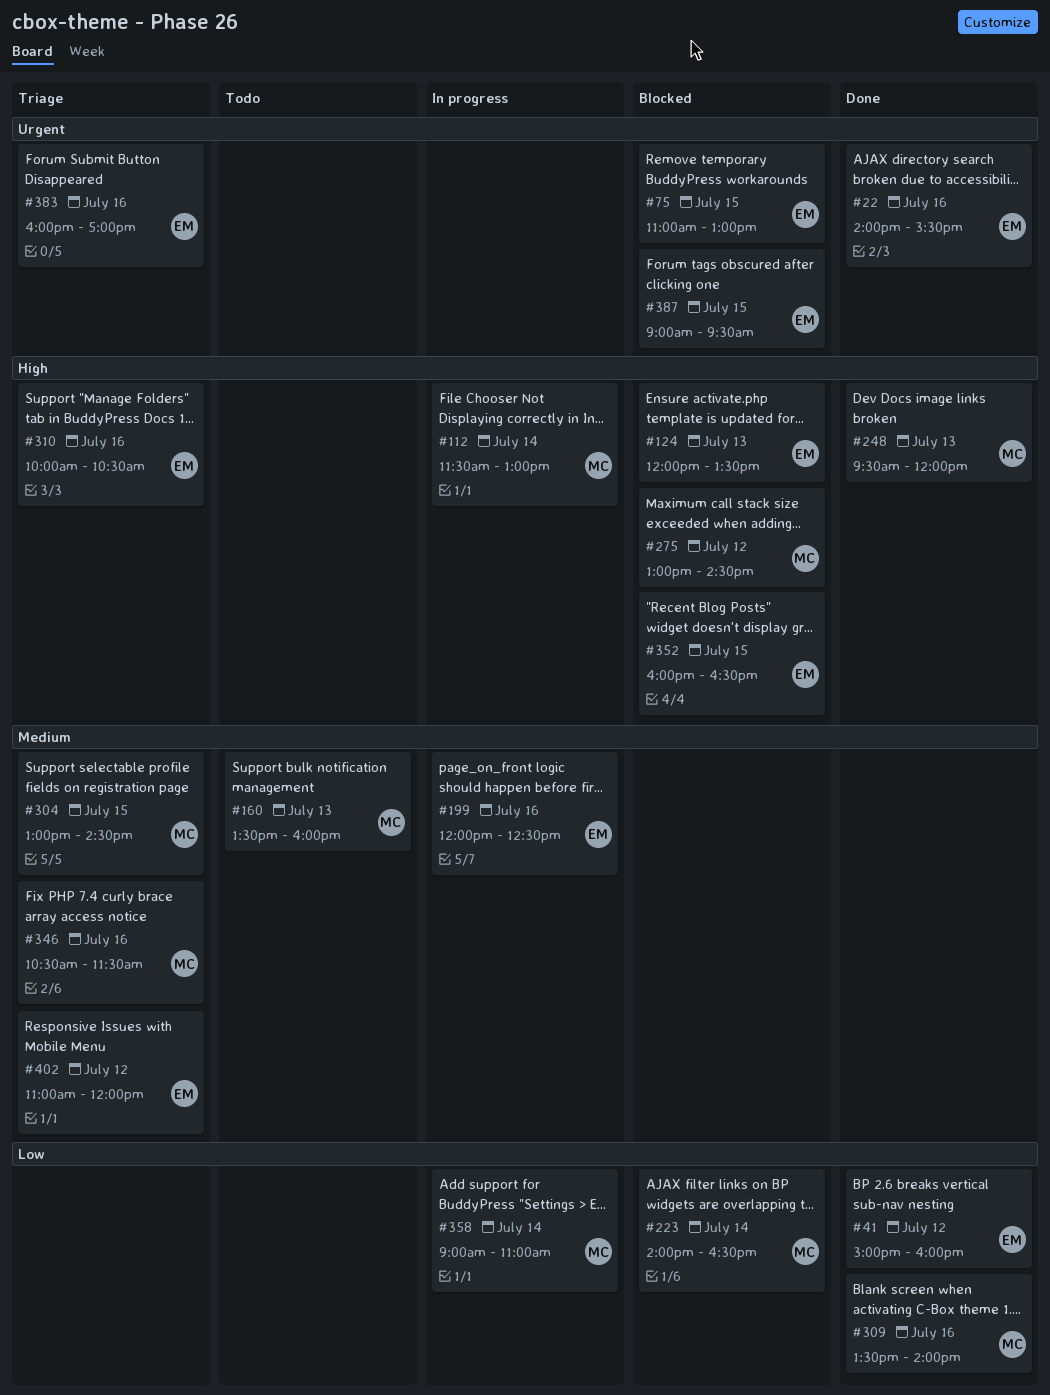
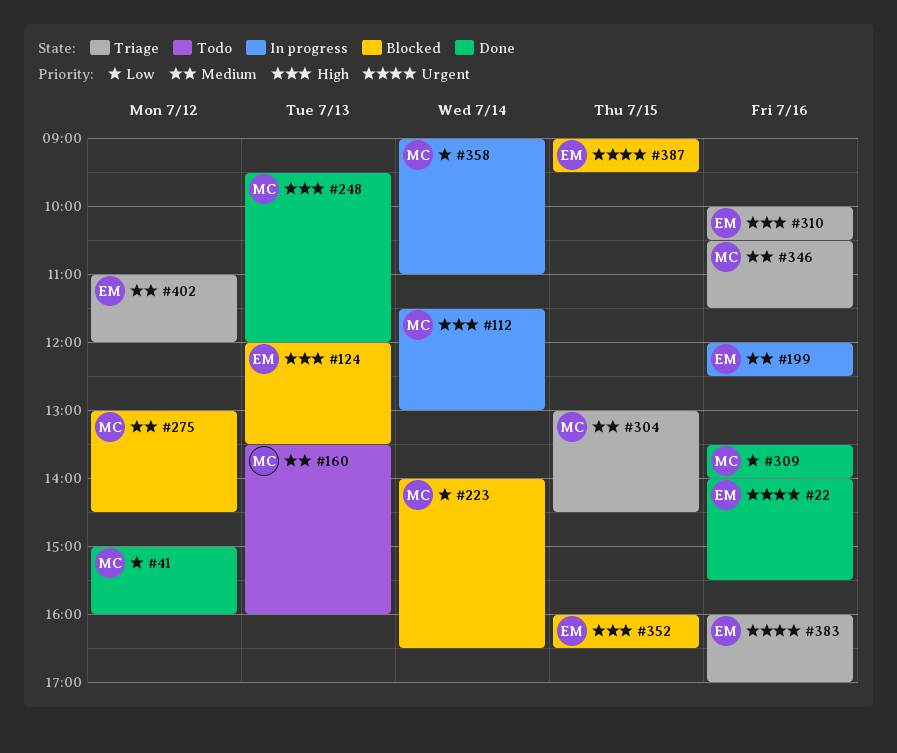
#41, owner: EM -> MC
#75: present -> none
#275, priority: High -> Medium

